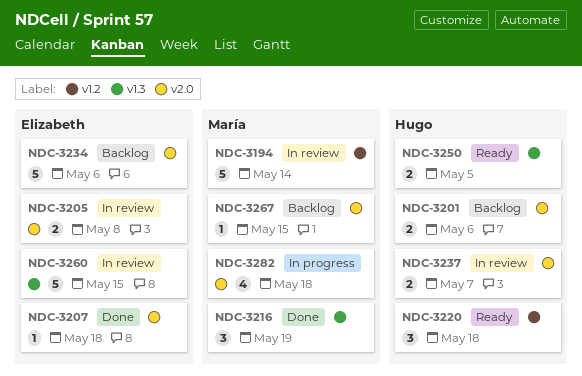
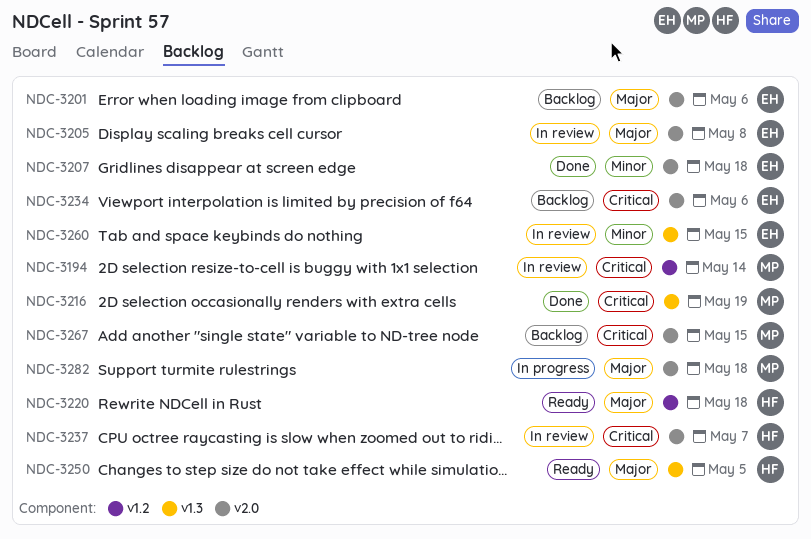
NDC-3201, owner: Hugo -> Elizabeth

